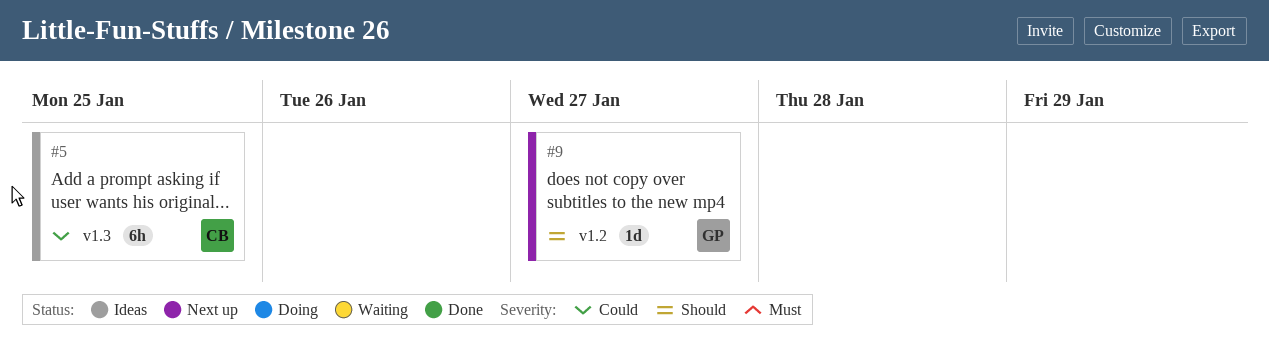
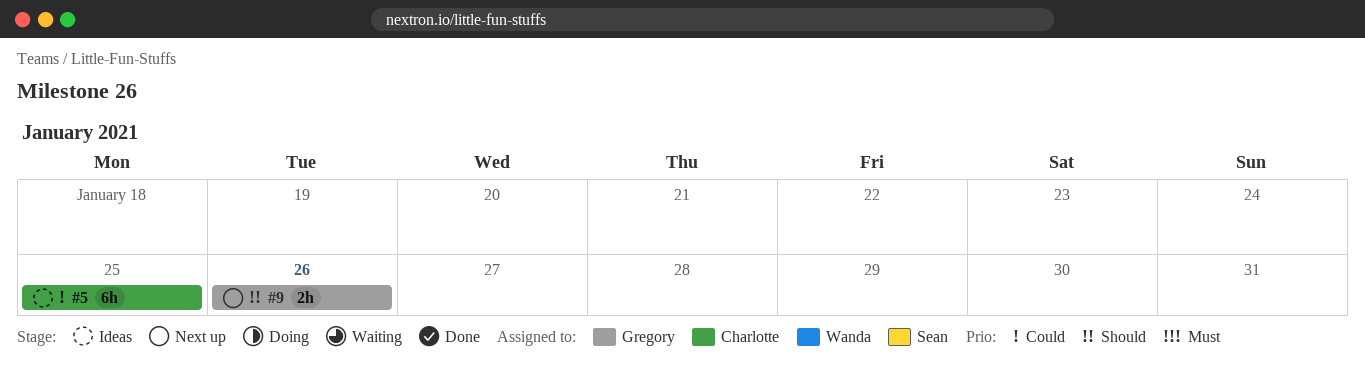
#9, estimate: 1d -> 2h
#9, due: Jan 27 -> Jan 26

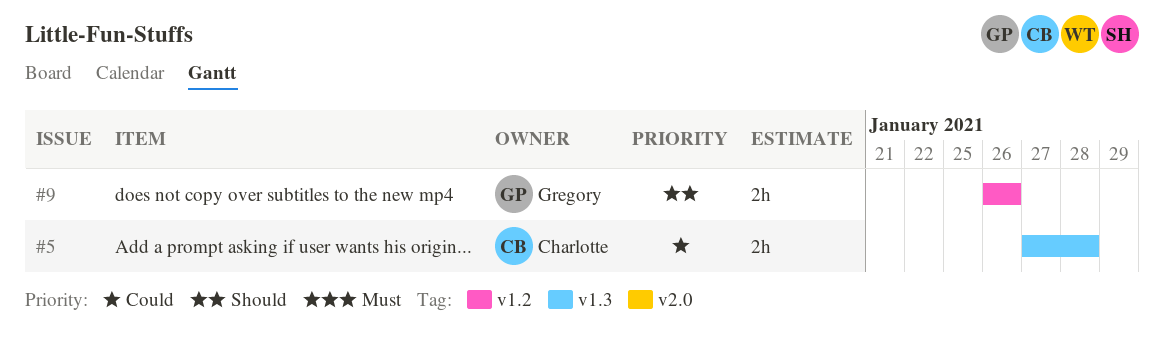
#5, estimate: 6h -> 2h
#5, start: Jan 25 -> Jan 27
#5, due: Jan 25 -> Jan 28

